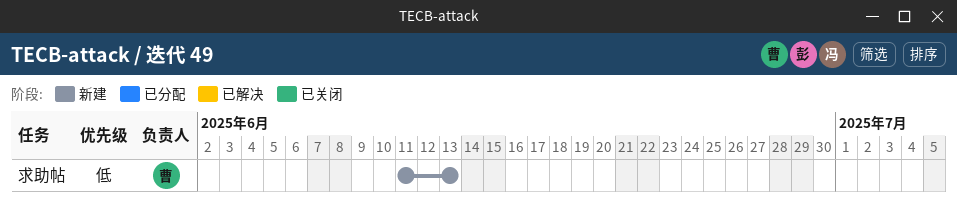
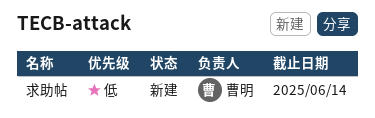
求助帖, due: Jun 13 -> Jun 14

